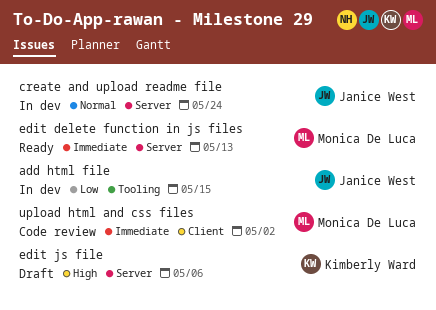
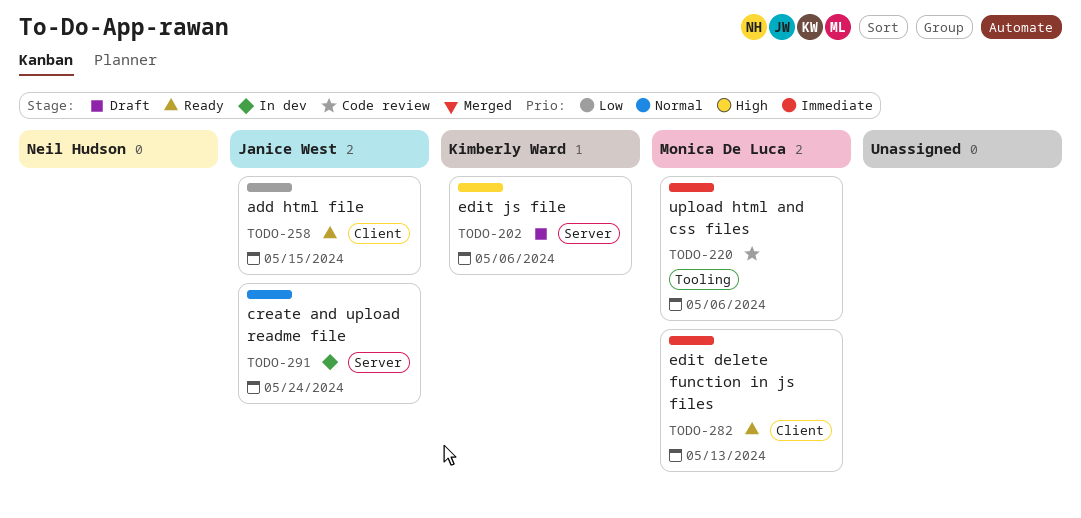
add html file, status: In dev -> Ready
add html file, label: Tooling -> Client
edit delete function in js files, label: Server -> Client
upload html and css files, label: Client -> Tooling
upload html and css files, due: May 2 -> May 6

